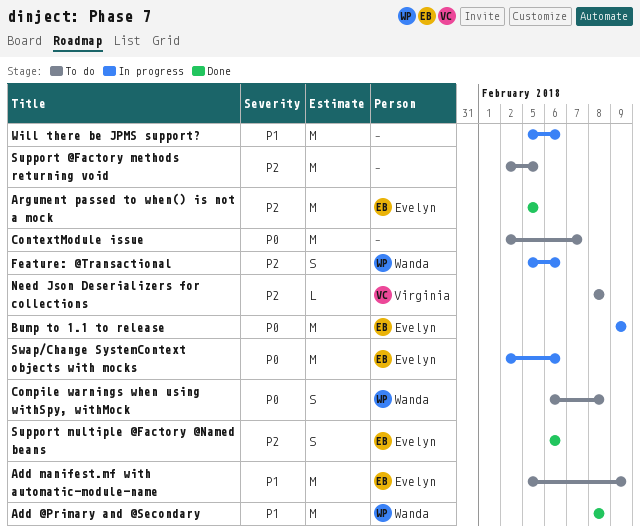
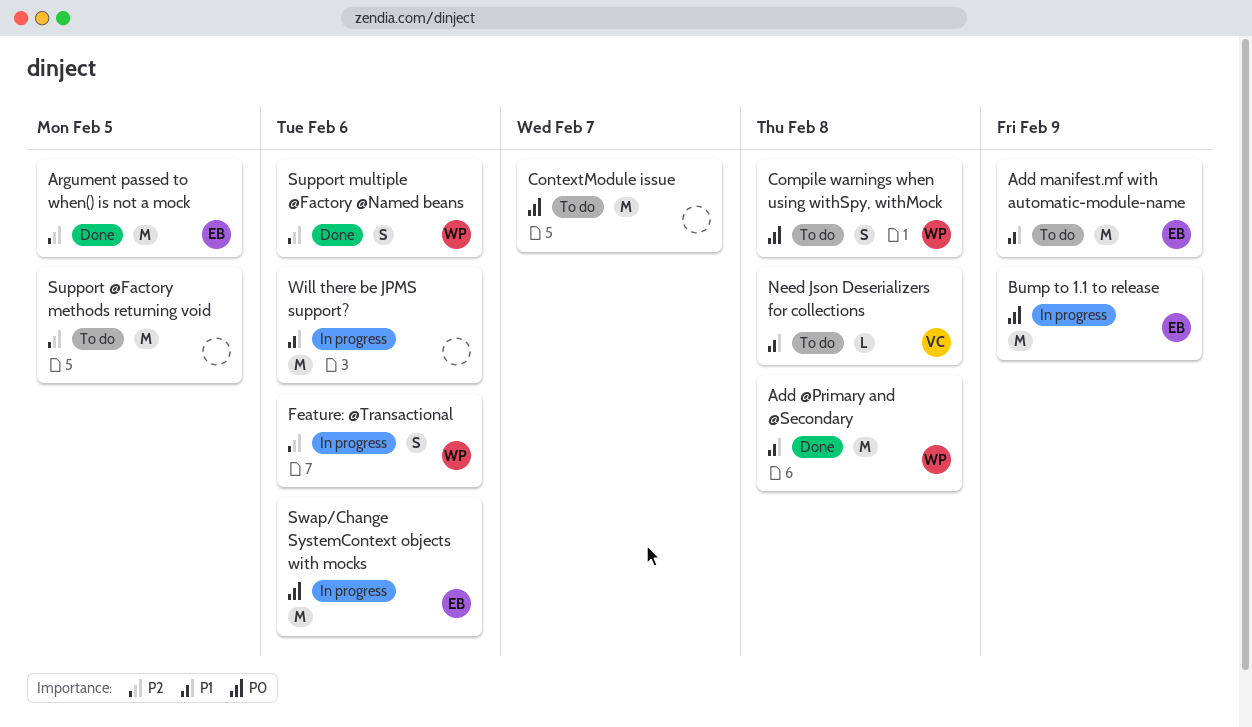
Need Json Deserializers for collections, priority: P2 -> P1
Support multiple @Factory @Named beans, owner: Evelyn -> Wanda

